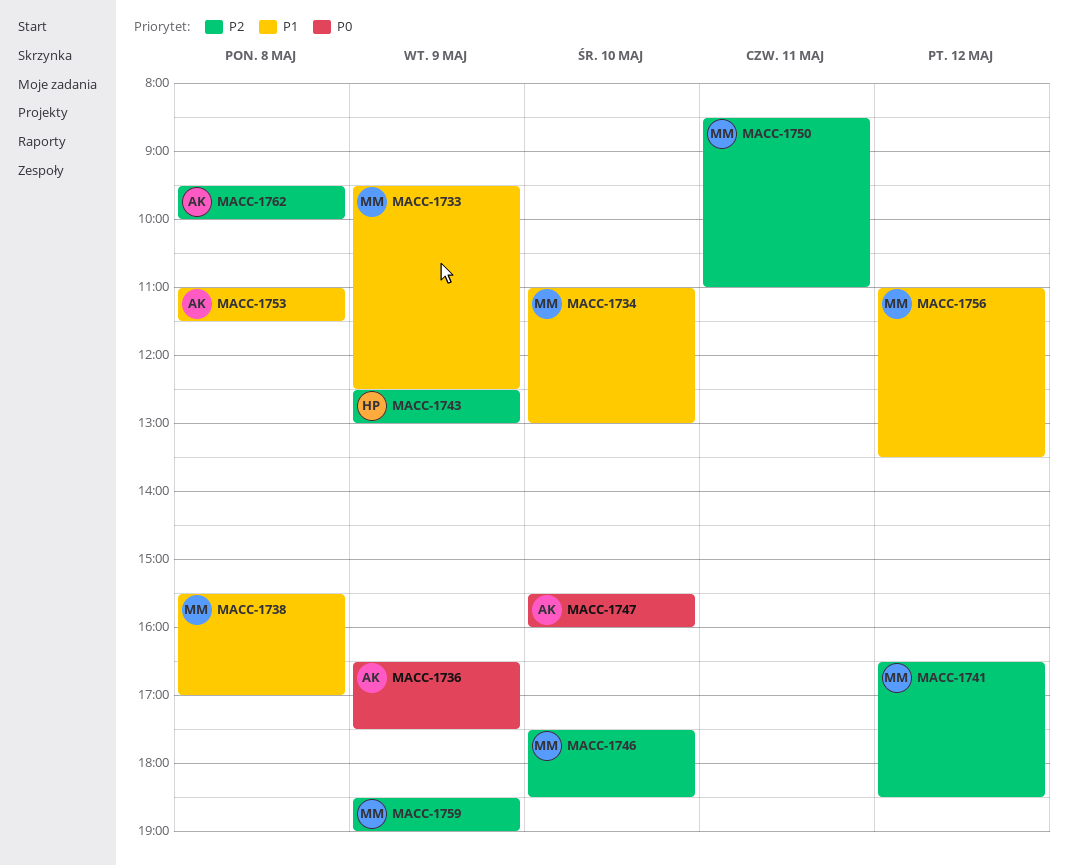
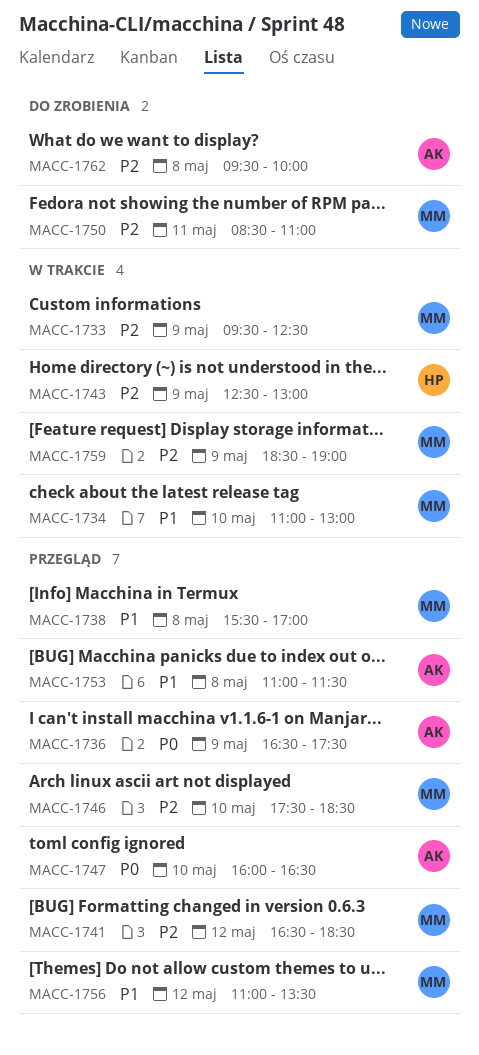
MACC-1733, priority: P1 -> P2
MACC-1747, begins: 15:30 -> 16:00
MACC-1747, ends: 16:00 -> 16:30

